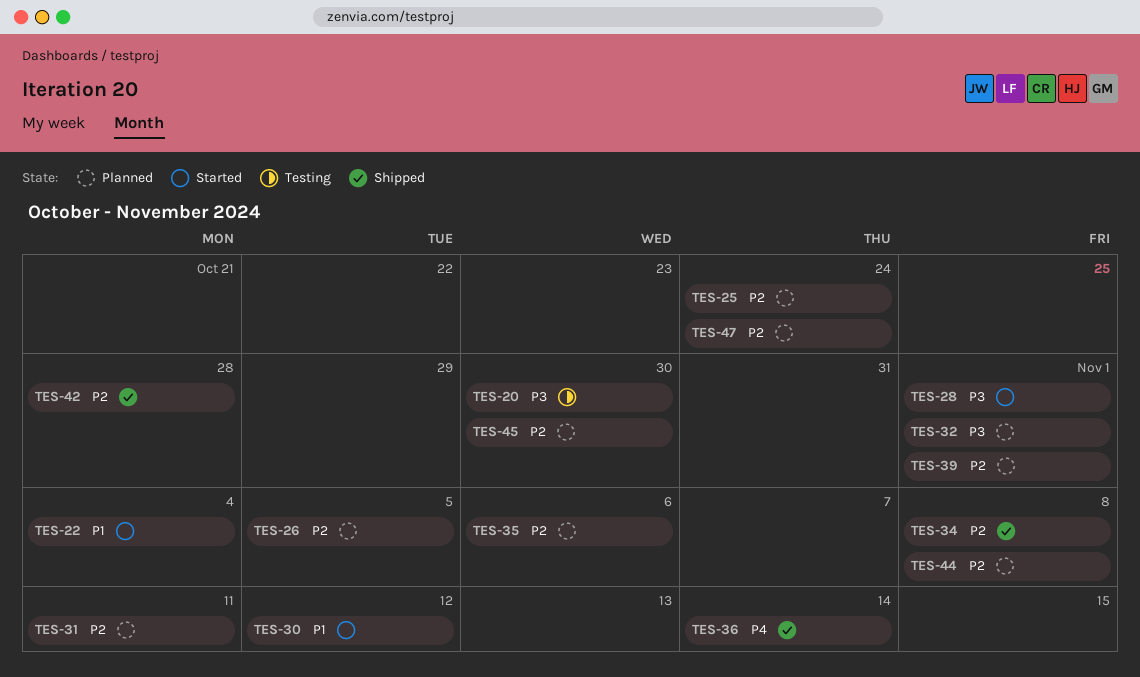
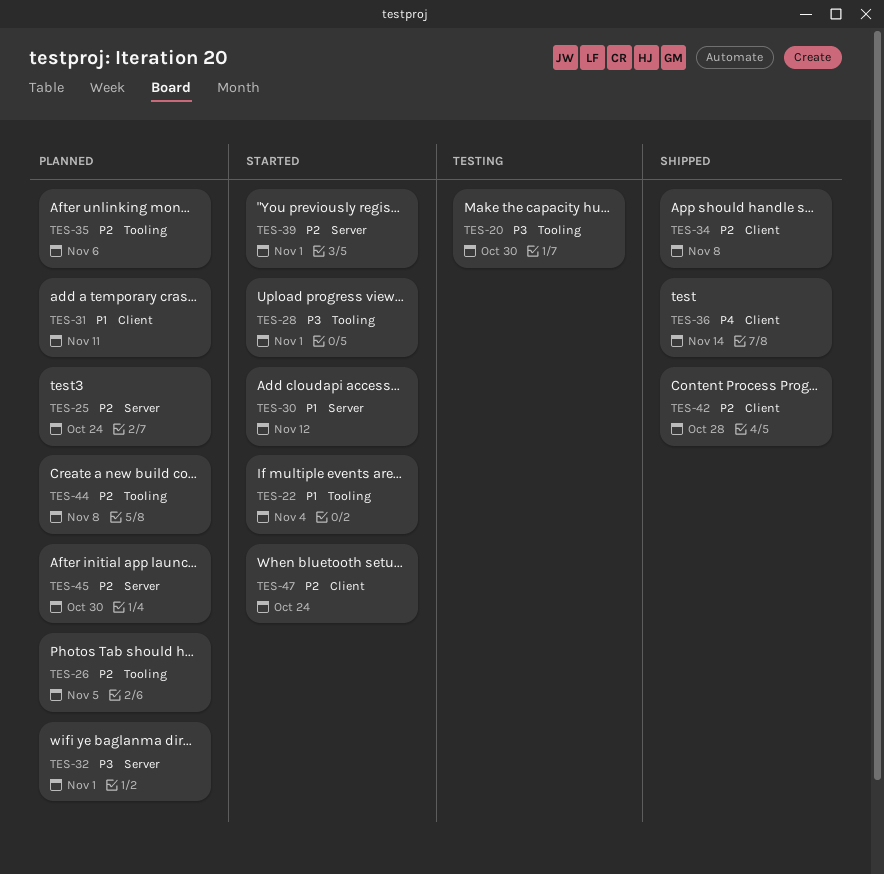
TES-31, priority: P2 -> P1
TES-39, status: Planned -> Started
TES-47, status: Planned -> Started

